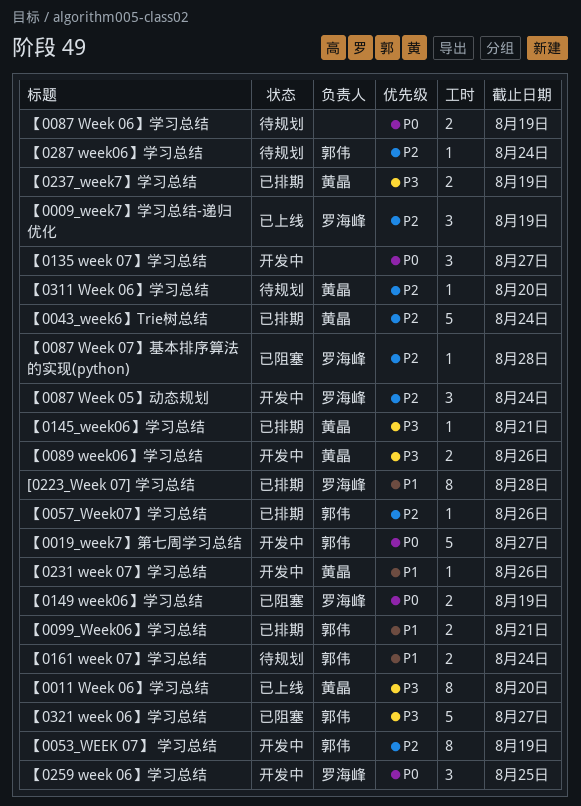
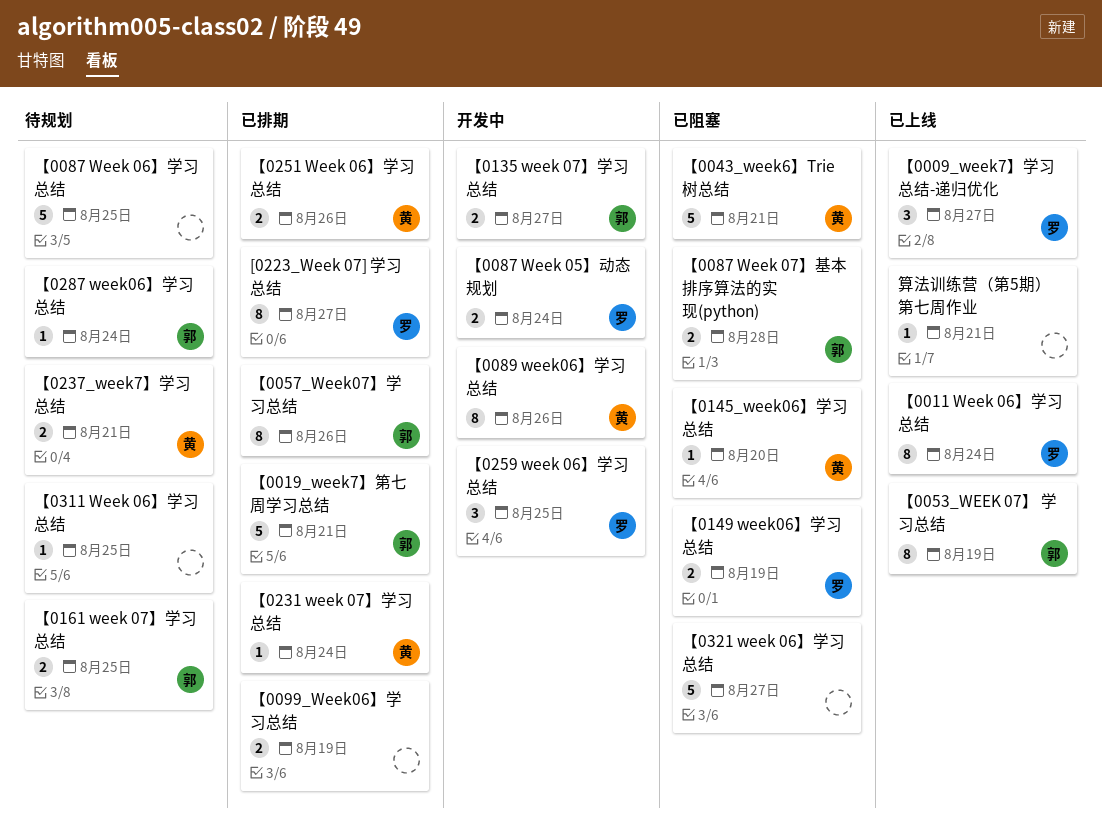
[0223_Week 07] 学习总结, due: Aug 28 -> Aug 27
【0009_week7】学习总结-递归优化, due: Aug 19 -> Aug 27
【0011 Week 06】学习总结, owner: 黄晶 -> 罗海峰
【0011 Week 06】学习总结, due: Aug 20 -> Aug 24
【0019_week7】第七周学习总结, status: 开发中 -> 已排期
【0019_week7】第七周学习总结, due: Aug 27 -> Aug 21
【0043_week6】Trie树总结, status: 已排期 -> 已阻塞
【0043_week6】Trie树总结, due: Aug 24 -> Aug 21
【0053_WEEK 07】 学习总结, status: 开发中 -> 已上线
【0057_Week07】学习总结, estimate: 1 -> 8
【0087 Week 05】动态规划, estimate: 3 -> 2
【0087 Week 06】学习总结, estimate: 2 -> 5
【0087 Week 06】学习总结, due: Aug 19 -> Aug 25
【0087 Week 07】基本排序算法的实现(python), owner: 罗海峰 -> 郭伟
【0087 Week 07】基本排序算法的实现(python), estimate: 1 -> 2
【0089 week06】学习总结, estimate: 2 -> 8
【0099_Week06】学习总结, owner: 郭伟 -> none
【0099_Week06】学习总结, due: Aug 21 -> Aug 19
【0135 week 07】学习总结, owner: none -> 郭伟
【0135 week 07】学习总结, estimate: 3 -> 2
【0145_week06】学习总结, status: 已排期 -> 已阻塞
【0145_week06】学习总结, due: Aug 21 -> Aug 20
【0161 week 07】学习总结, due: Aug 24 -> Aug 25
【0231 week 07】学习总结, status: 开发中 -> 已排期
【0231 week 07】学习总结, due: Aug 26 -> Aug 24
【0237_week7】学习总结, status: 已排期 -> 待规划
【0237_week7】学习总结, due: Aug 19 -> Aug 21
【0251 Week 06】学习总结: none -> present
【0311 Week 06】学习总结, owner: 黄晶 -> none
【0311 Week 06】学习总结, due: Aug 20 -> Aug 25
【0321 week 06】学习总结, owner: 郭伟 -> none
算法训练营（第5期）第七周作业: none -> present

